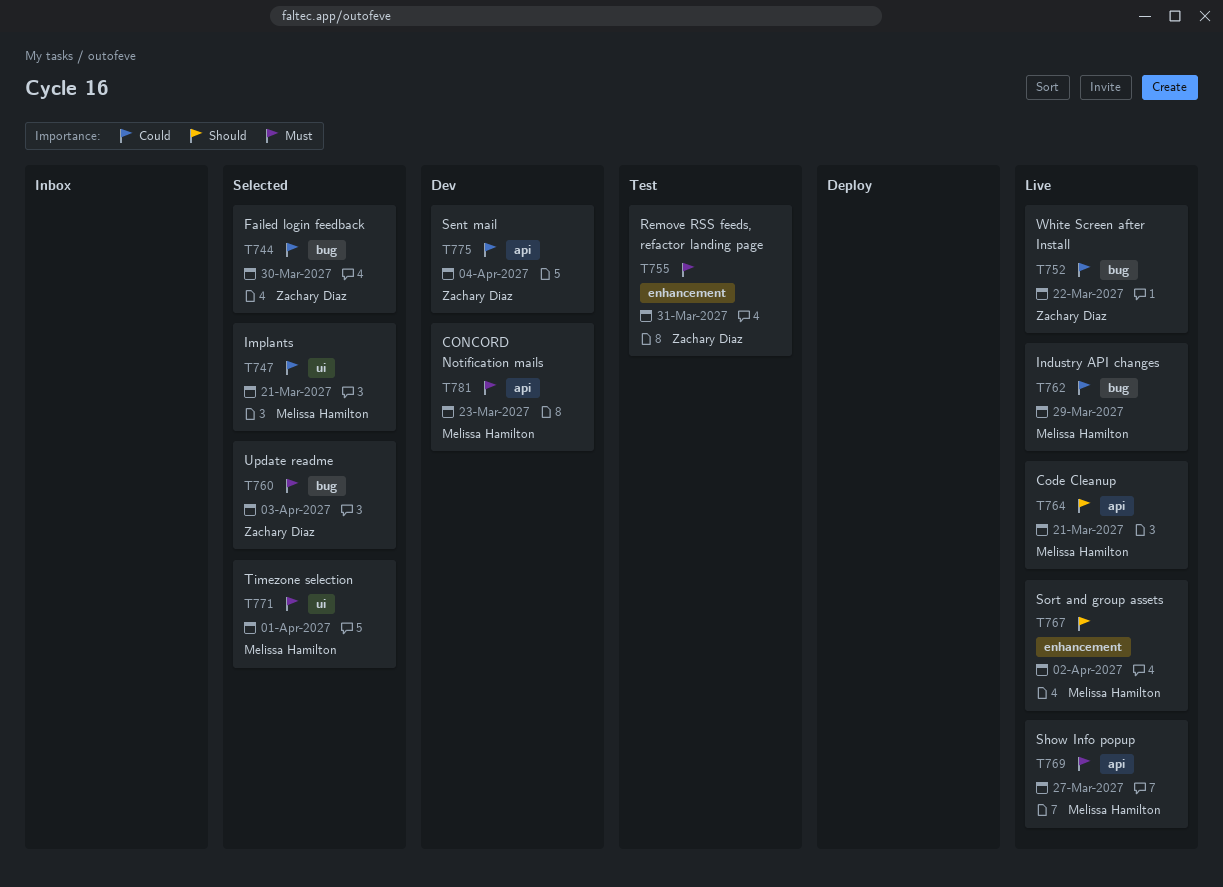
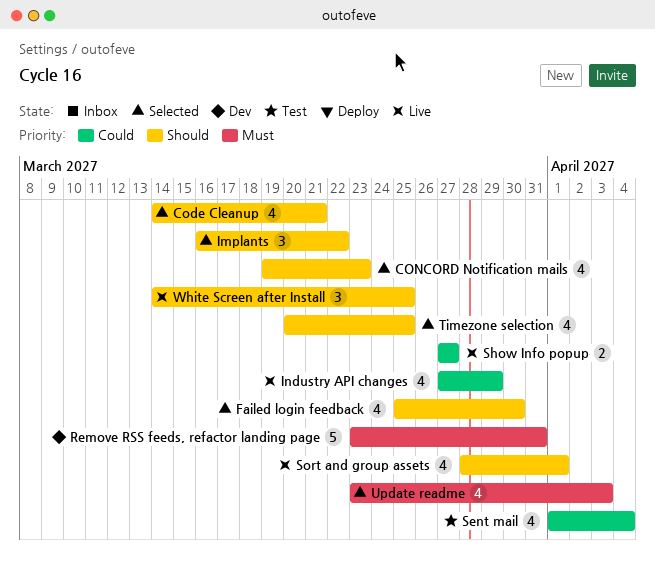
Code Cleanup, status: Live -> Selected
CONCORD Notification mails, status: Dev -> Selected
CONCORD Notification mails, priority: Must -> Should
Failed login feedback, priority: Could -> Should
Implants, priority: Could -> Should
Implants, due: Mar 21 -> Mar 22
Remove RSS feeds, refactor landing page, status: Test -> Dev
Sent mail, status: Dev -> Test
Show Info popup, priority: Must -> Could
Sort and group assets, due: Apr 2 -> Apr 1
Timezone selection, priority: Must -> Should
Timezone selection, due: Apr 1 -> Mar 25
White Screen after Install, priority: Could -> Should
White Screen after Install, due: Mar 22 -> Mar 25

